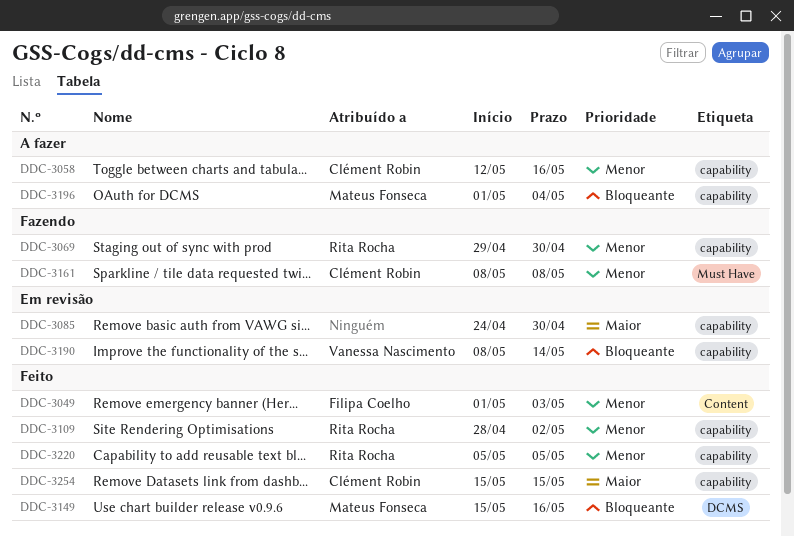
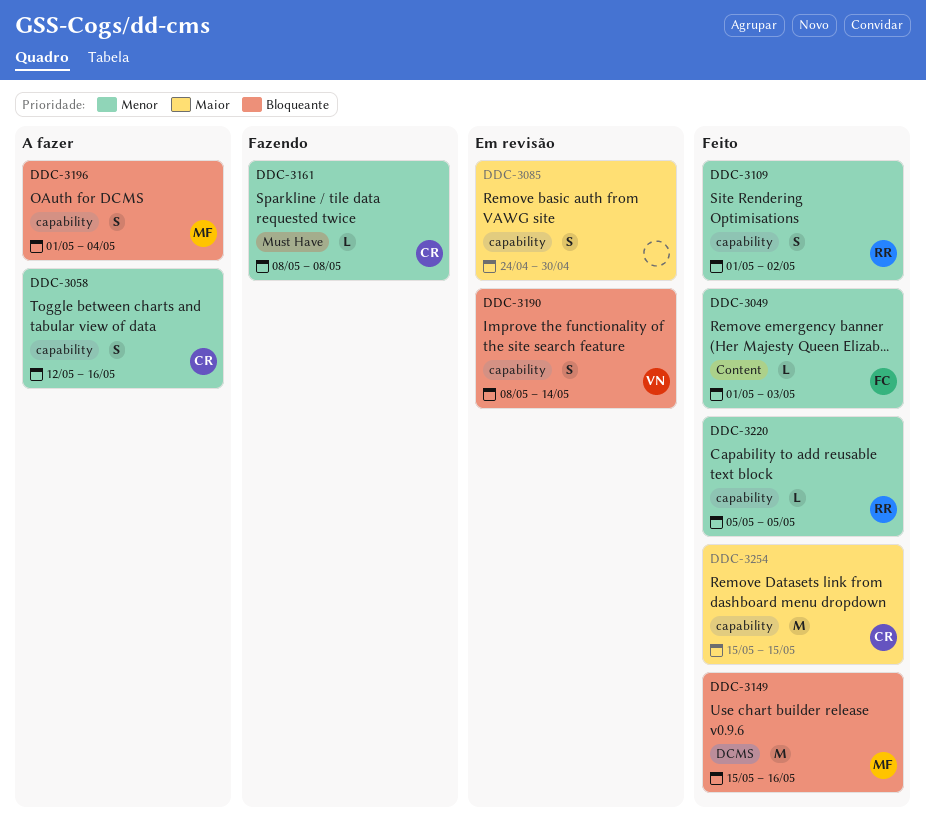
DDC-3069: present -> none
DDC-3109, start: Apr 28 -> May 1

